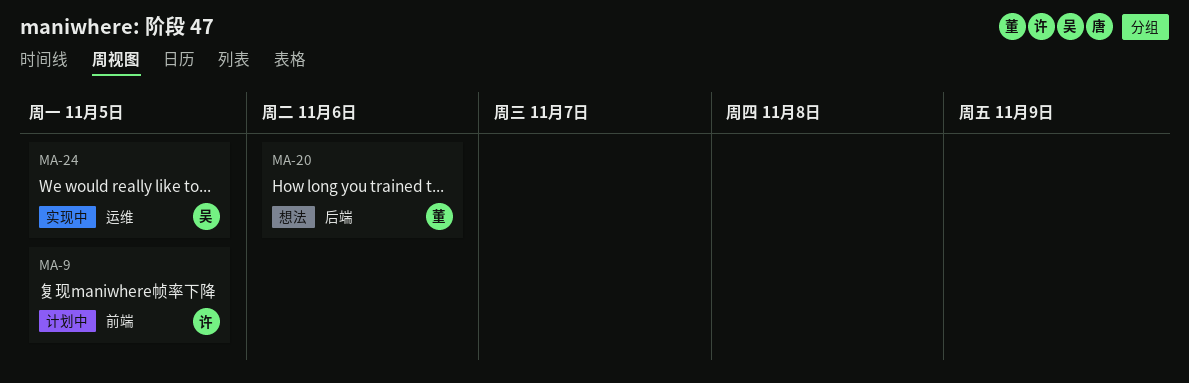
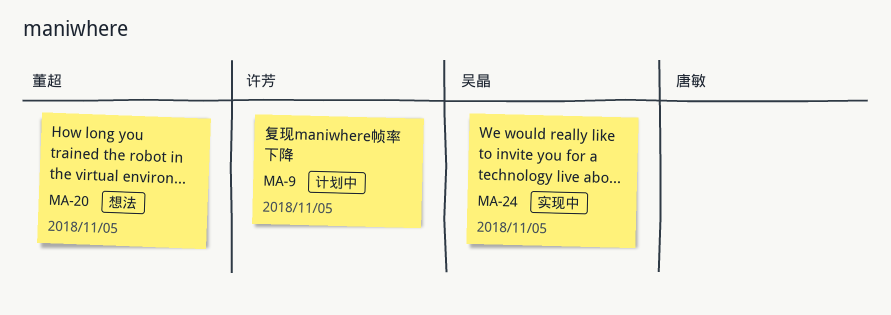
MA-20, due: Nov 6 -> Nov 5

